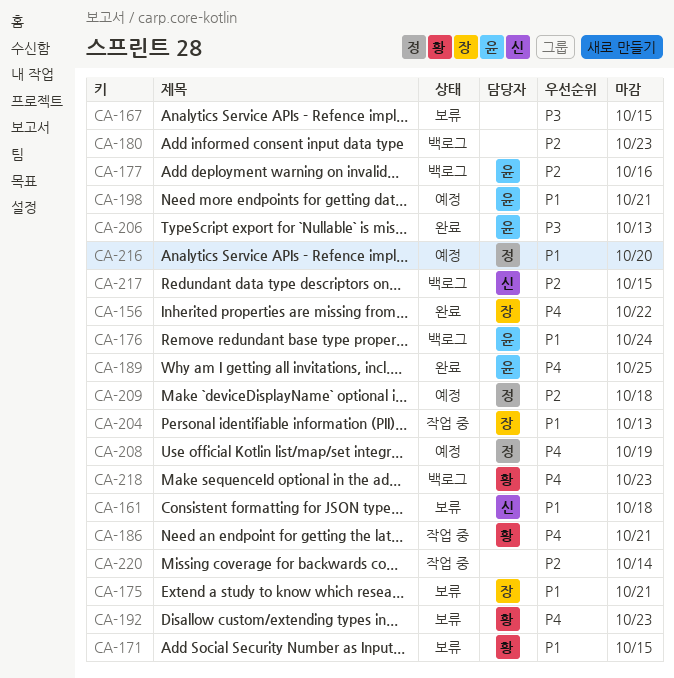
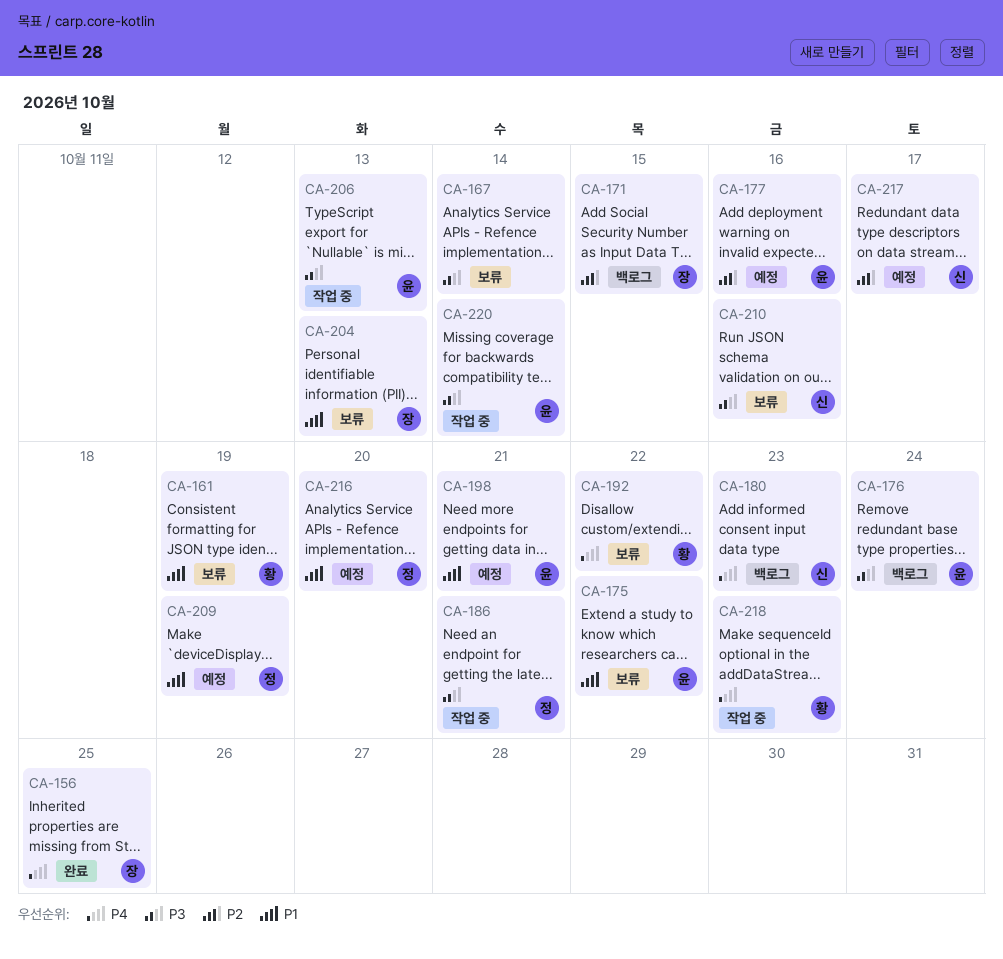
CA-156, due: Oct 22 -> Oct 25
CA-161, owner: 신 -> 황
CA-161, due: Oct 18 -> Oct 19
CA-167, due: Oct 15 -> Oct 14
CA-171, status: 보류 -> 백로그
CA-171, owner: 황 -> 장
CA-171, priority: P1 -> P2
CA-175, owner: 장 -> 윤
CA-175, due: Oct 21 -> Oct 22
CA-176, priority: P1 -> P3
CA-177, status: 백로그 -> 예정
CA-180, owner: none -> 신
CA-180, priority: P2 -> P4
CA-186, owner: 황 -> 정
CA-186, priority: P4 -> P3
CA-189: present -> none
CA-192, due: Oct 23 -> Oct 22
CA-204, status: 작업 중 -> 보류
CA-206, status: 완료 -> 작업 중
CA-208: present -> none
CA-209, priority: P2 -> P1
CA-209, due: Oct 18 -> Oct 19
CA-210: none -> present
CA-217, status: 백로그 -> 예정
CA-217, due: Oct 15 -> Oct 17
CA-218, status: 백로그 -> 작업 중
CA-220, owner: none -> 윤
CA-220, priority: P2 -> P3

